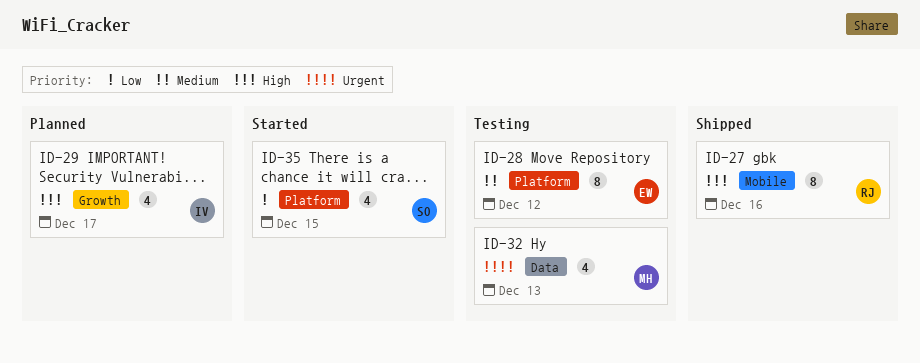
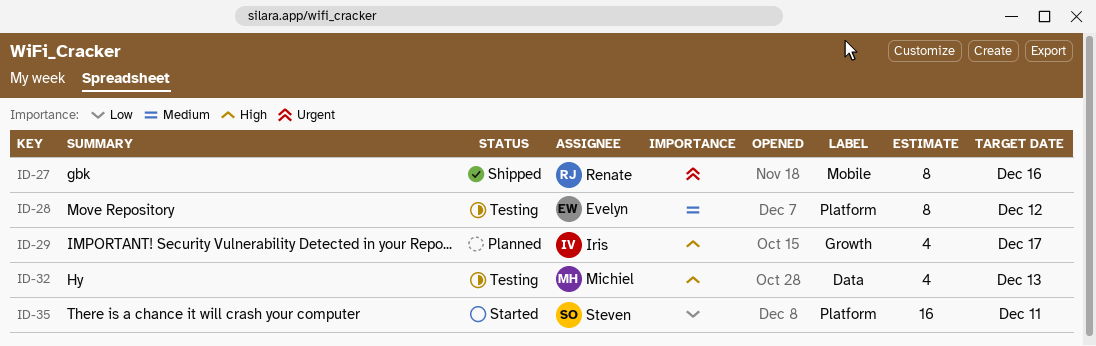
ID-27, priority: High -> Urgent
ID-32, priority: Urgent -> High
ID-35, estimate: 4 -> 16
ID-35, due: Dec 15 -> Dec 11

